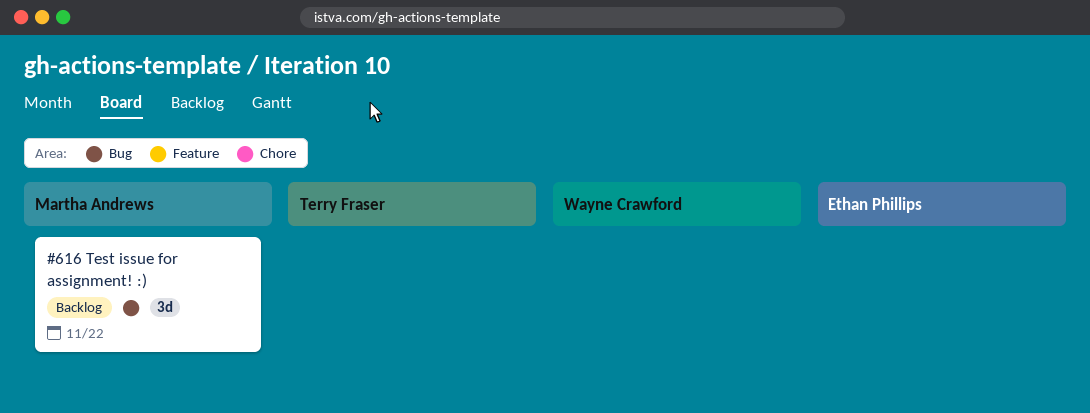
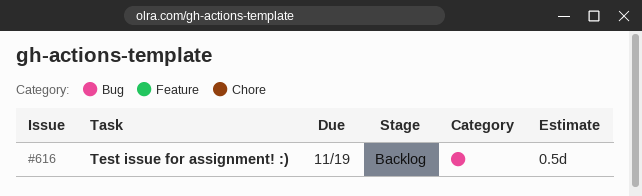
#616, estimate: 3d -> 0.5d
#616, due: Nov 22 -> Nov 19

